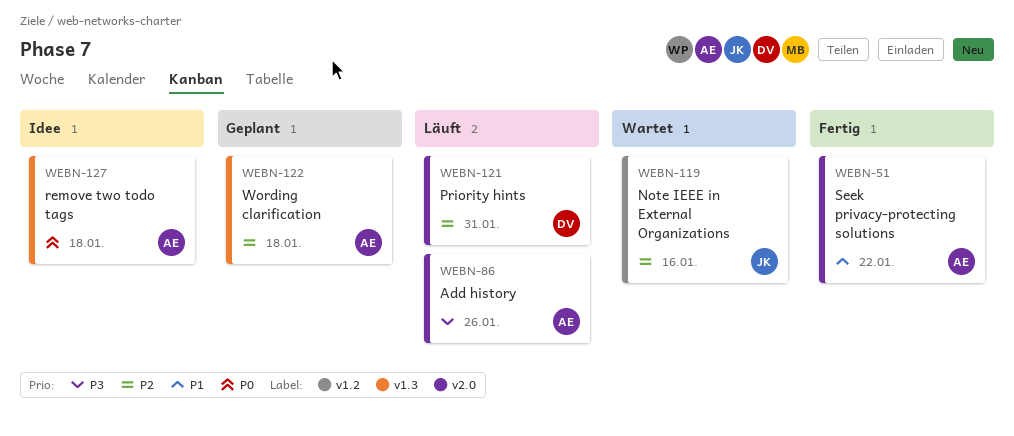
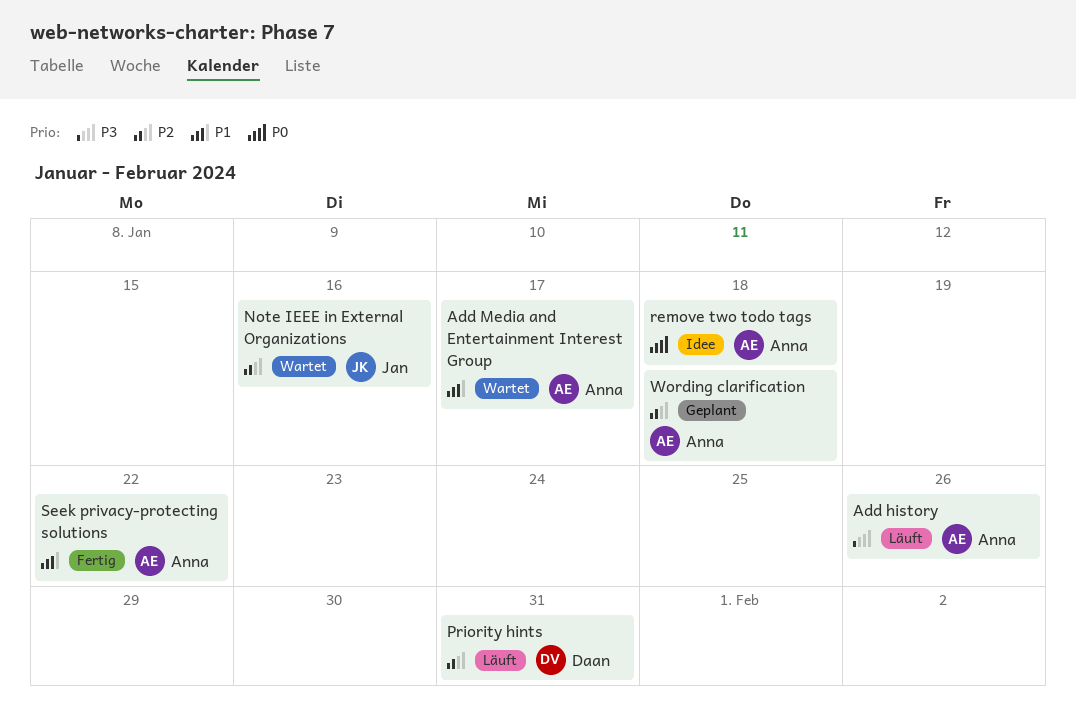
Add Media and Entertainment Interest Group: none -> present

